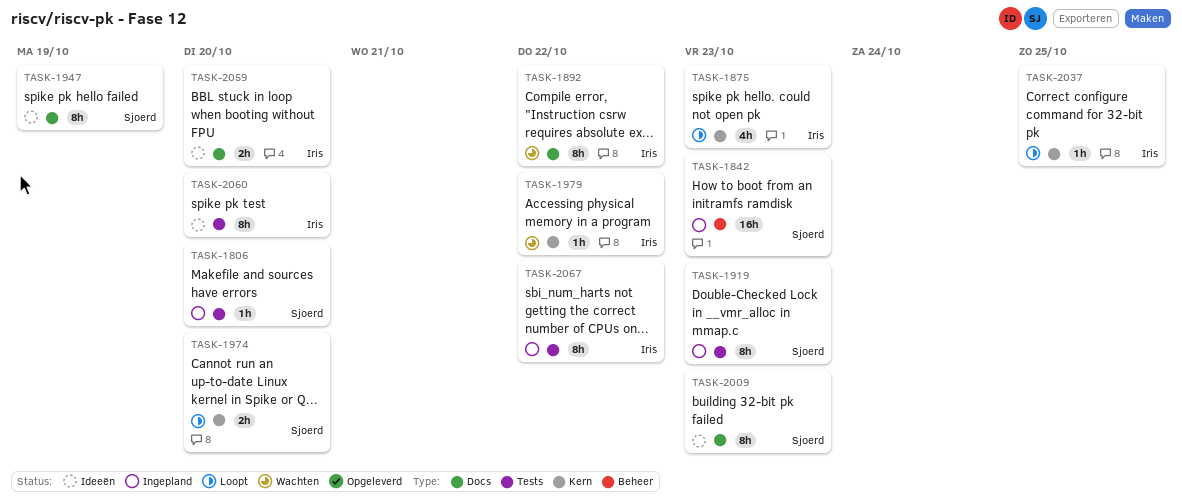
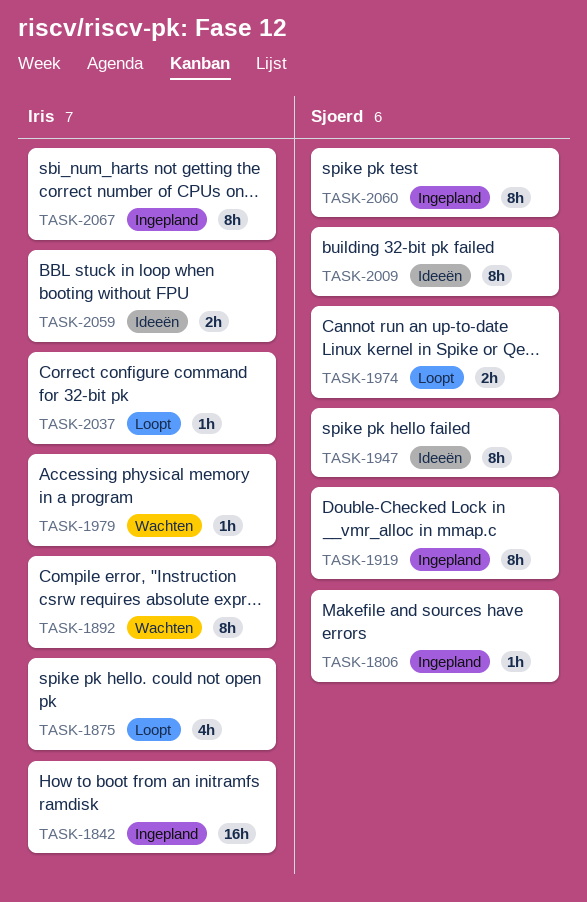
TASK-1842, owner: Sjoerd -> Iris
TASK-2060, status: Ideeën -> Ingepland
TASK-2060, owner: Iris -> Sjoerd

